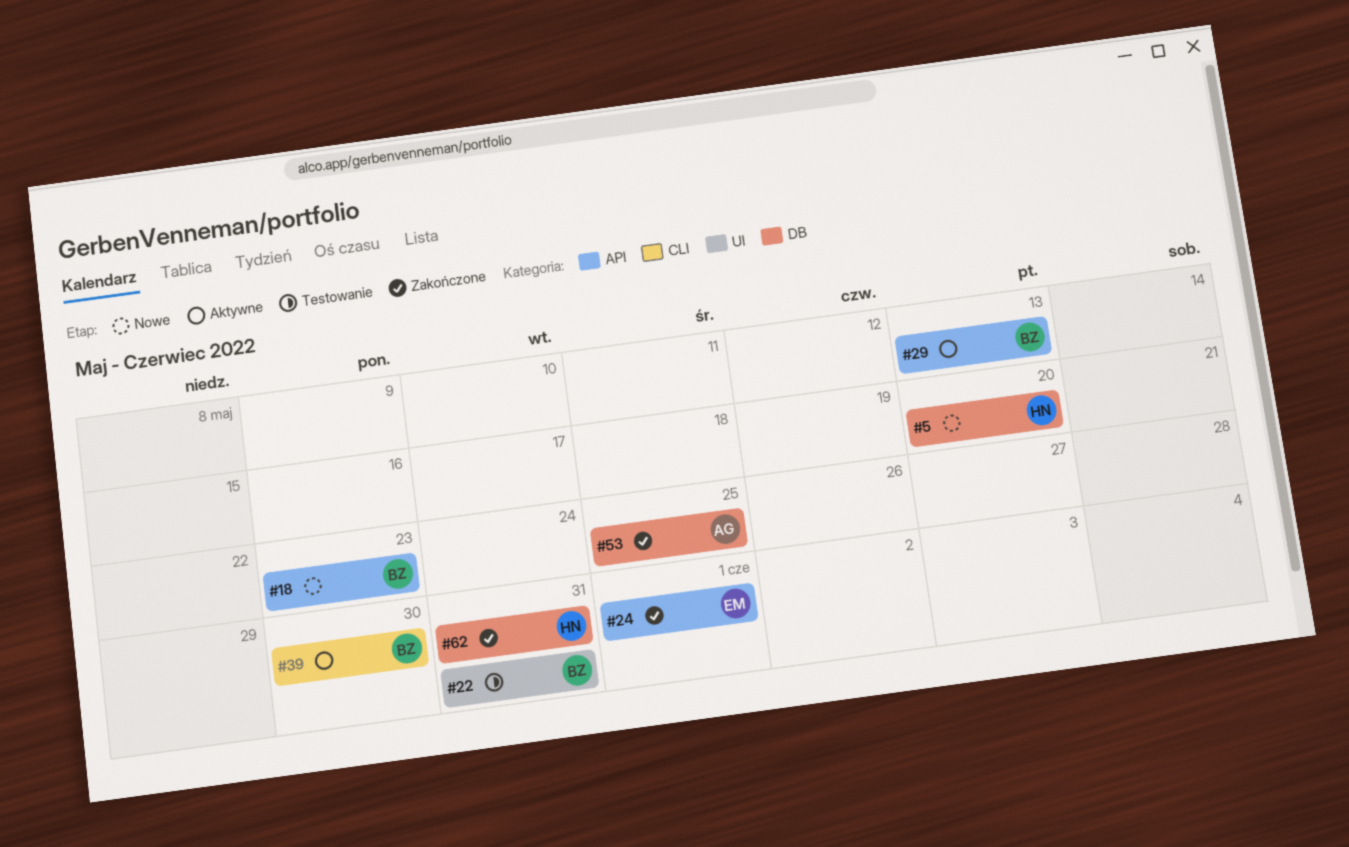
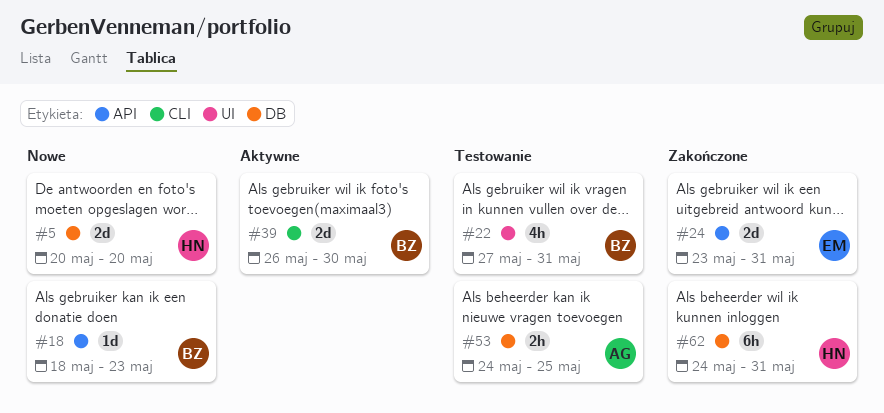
#24, due: Jun 1 -> May 31
#29: present -> none
#53, status: Zakończone -> Testowanie

